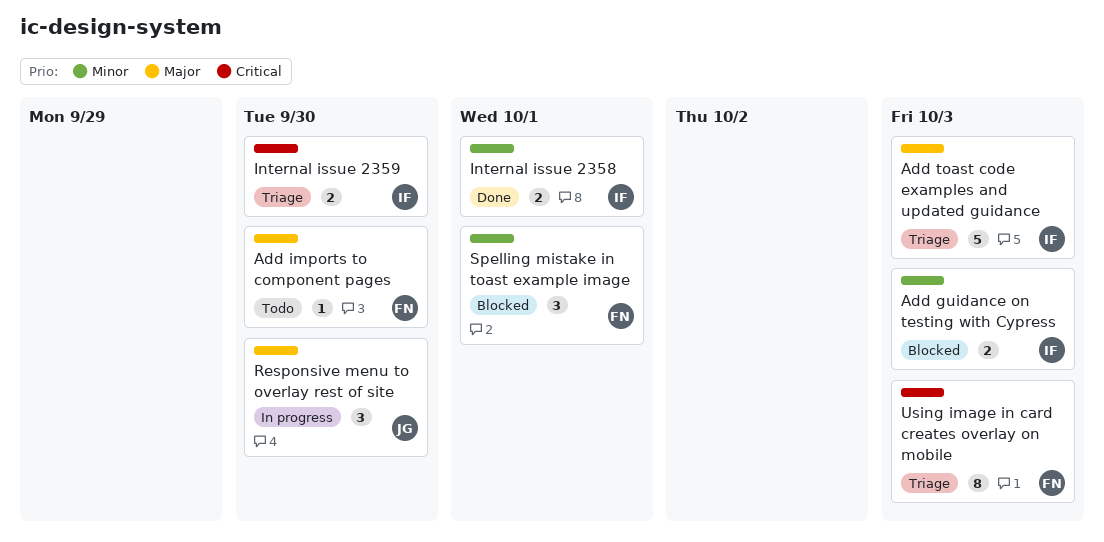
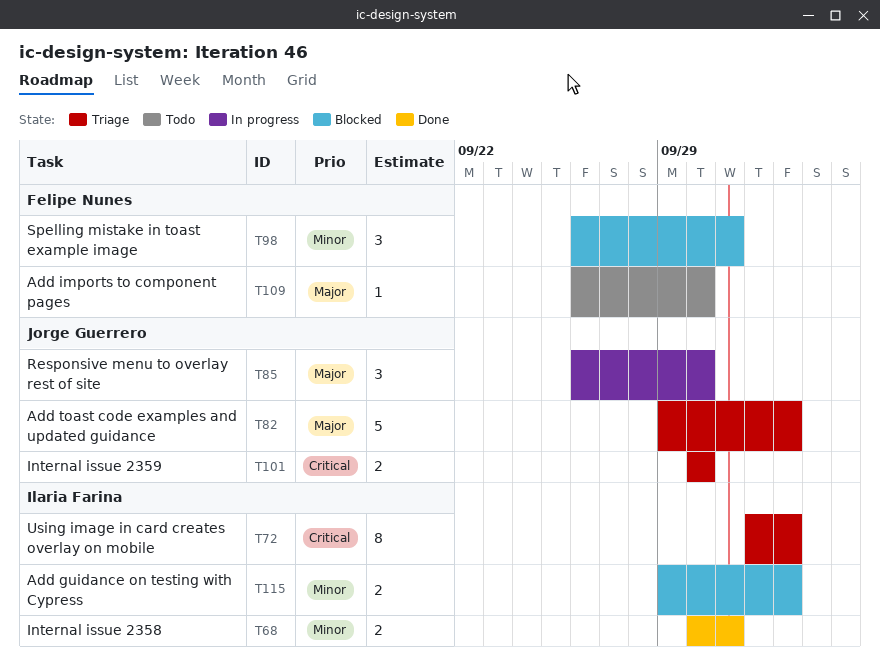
Add toast code examples and updated guidance, owner: Ilaria Farina -> Jorge Guerrero
Internal issue 2359, owner: Ilaria Farina -> Jorge Guerrero
Using image in card creates overlay on mobile, owner: Felipe Nunes -> Ilaria Farina

